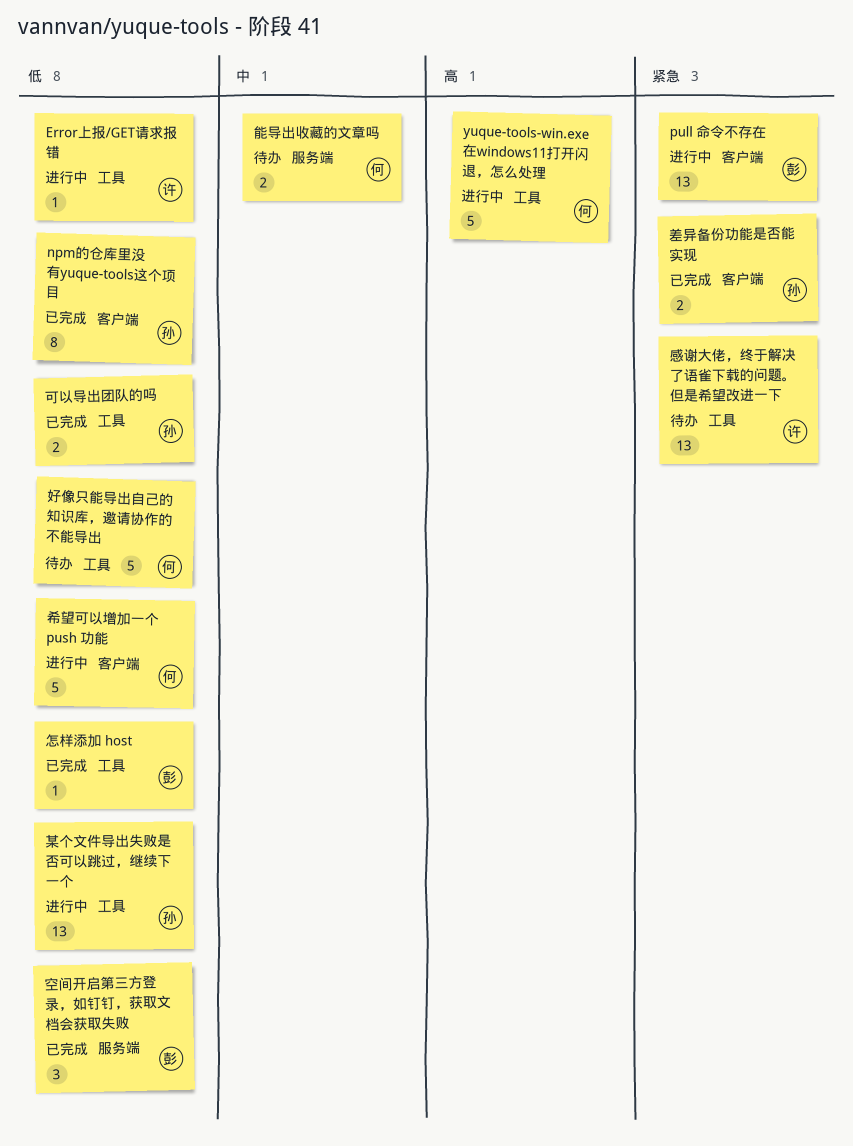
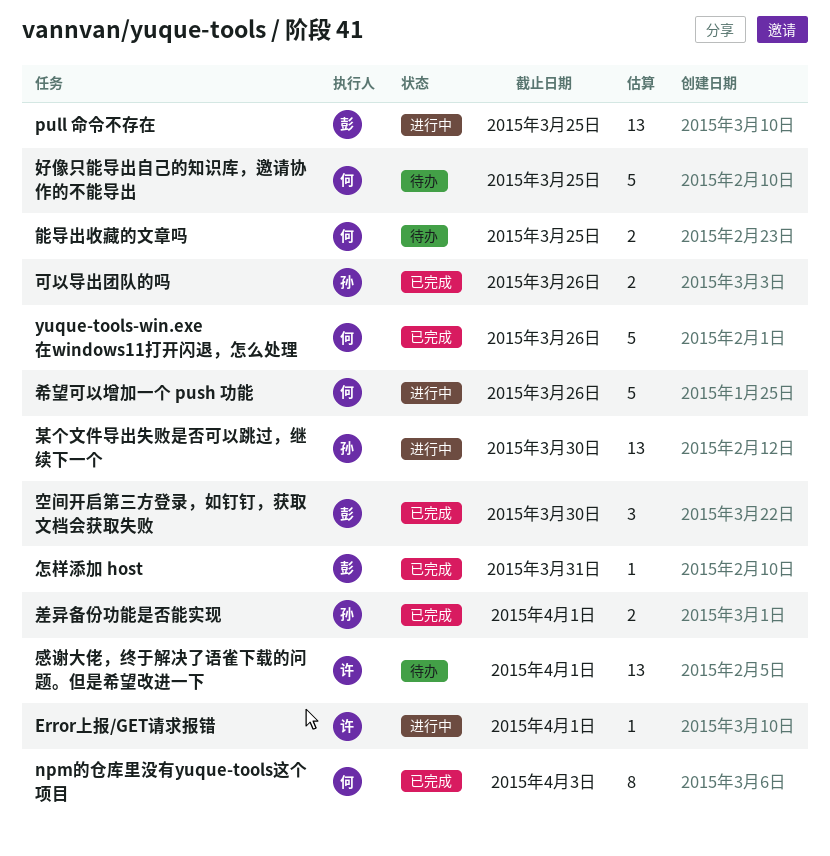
npm的仓库里没有yuque-tools这个项目, owner: 孙 -> 何
yuque-tools-win.exe在windows11打开闪退，怎么处理, status: 进行中 -> 已完成

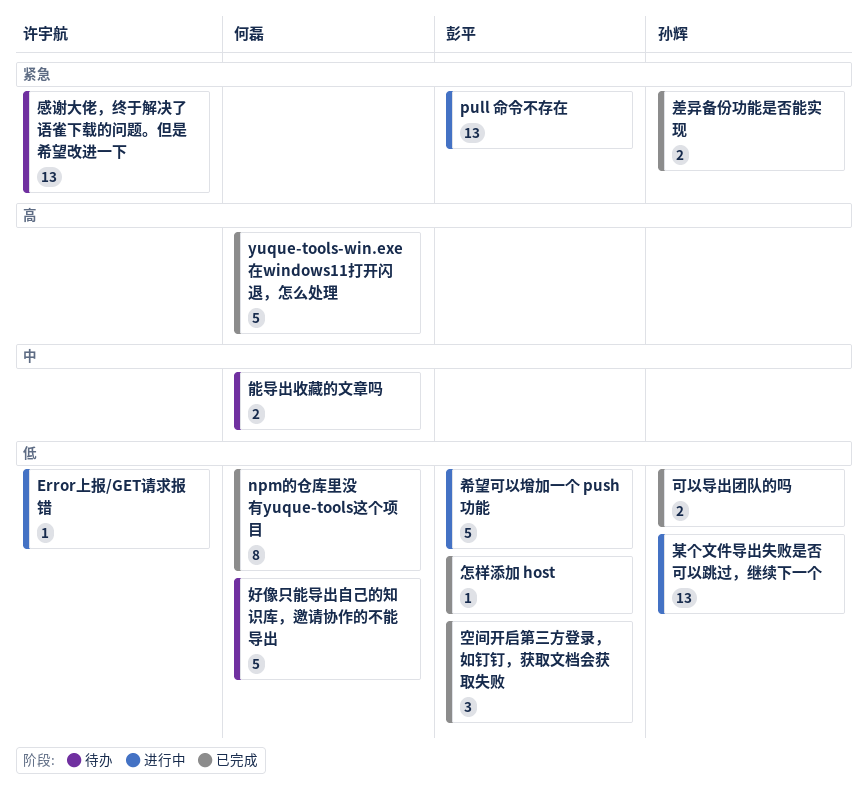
希望可以增加一个 push 功能, owner: 何磊 -> 彭平

